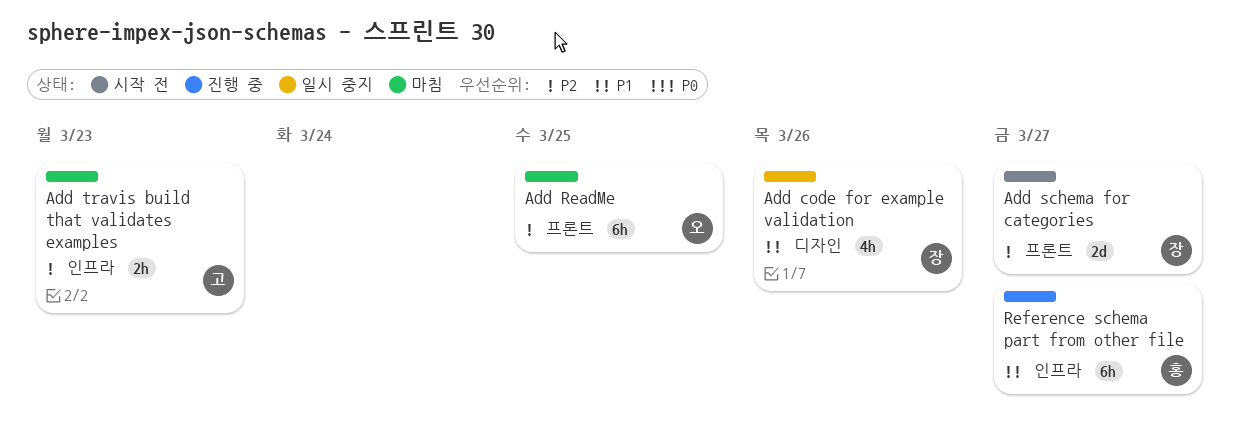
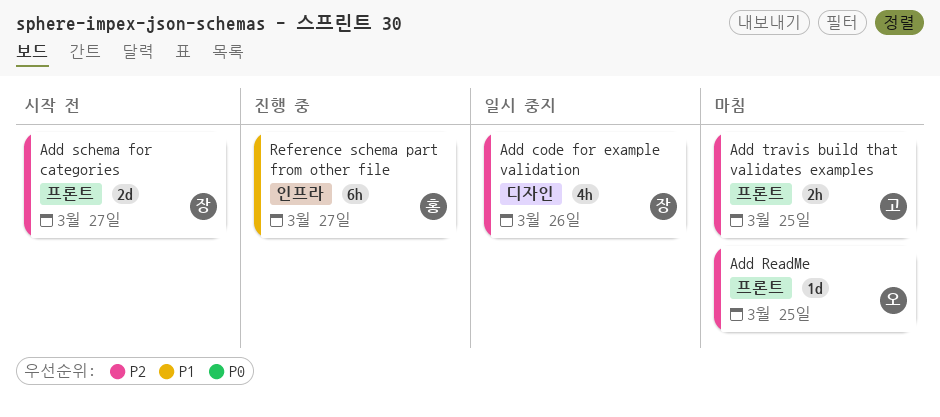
Add code for example validation, priority: P1 -> P2
Add ReadMe, estimate: 6h -> 1d
Add travis build that validates examples, label: 인프라 -> 프론트
Add travis build that validates examples, due: Mar 23 -> Mar 25

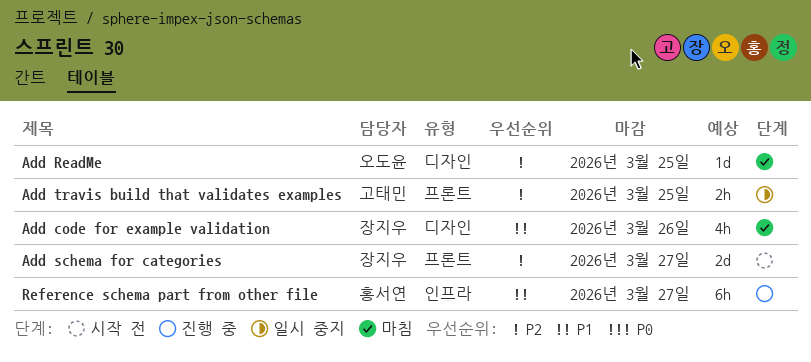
Add code for example validation, status: 일시 중지 -> 마침
Add code for example validation, priority: P2 -> P1
Add ReadMe, label: 프론트 -> 디자인
Add travis build that validates examples, status: 마침 -> 일시 중지

